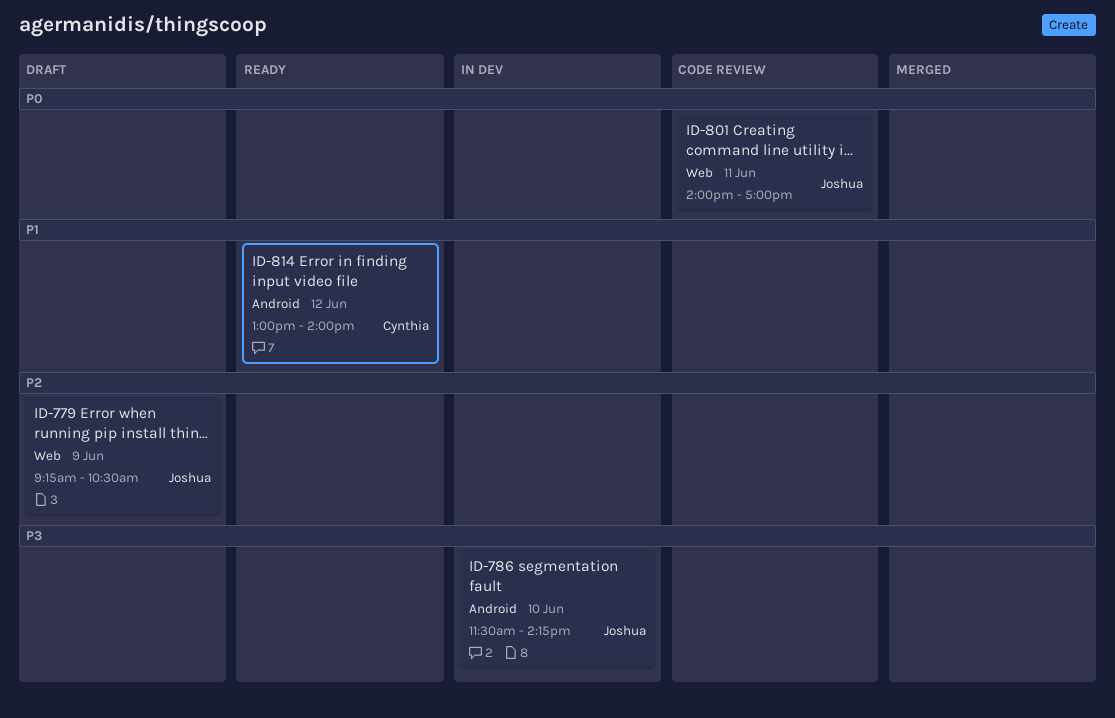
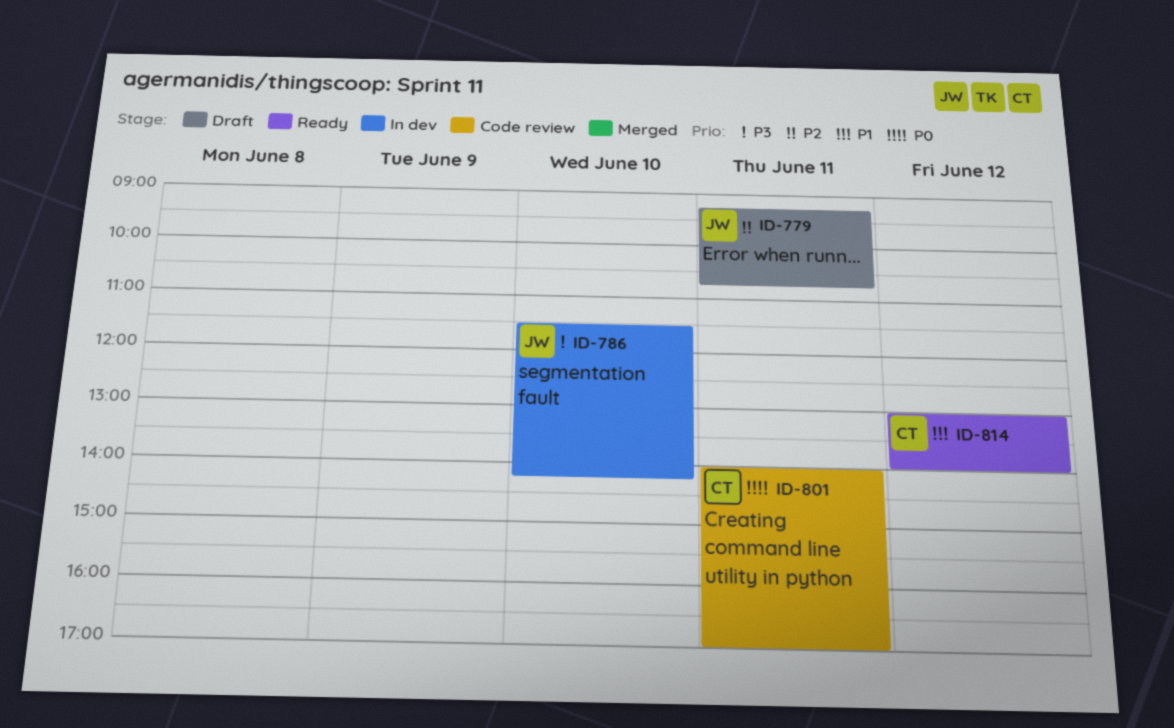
ID-779, day: Jun 9 -> Jun 11
ID-779, ends: 10:30 -> 10:45
ID-801, owner: Joshua -> Cynthia

